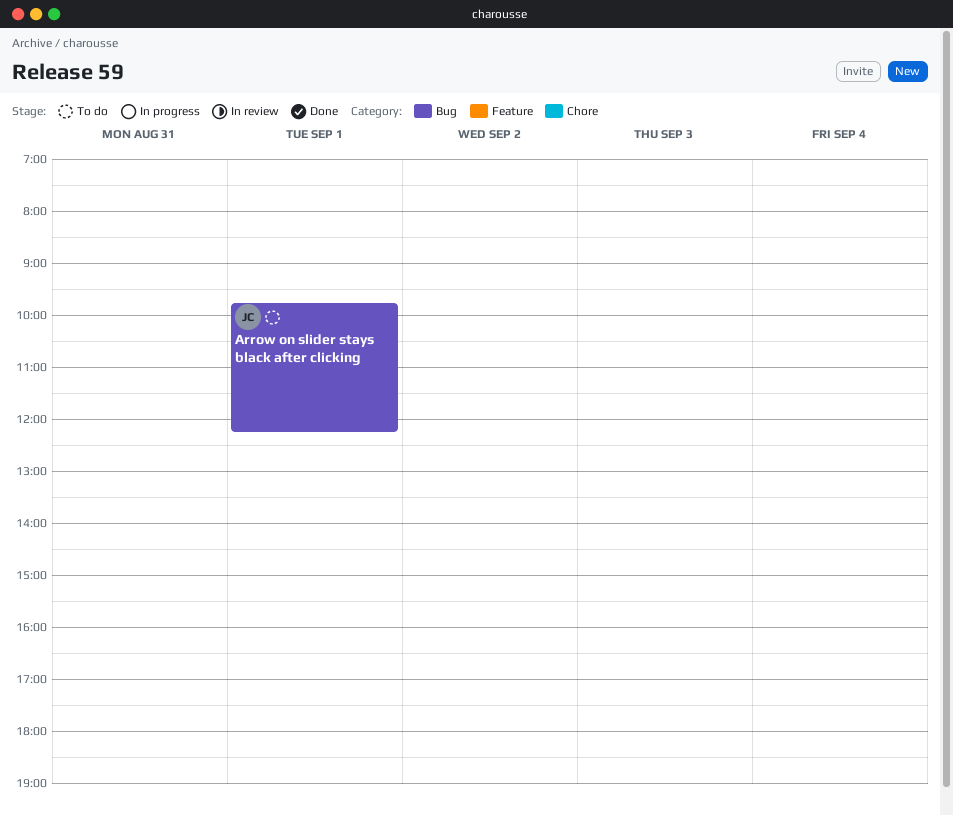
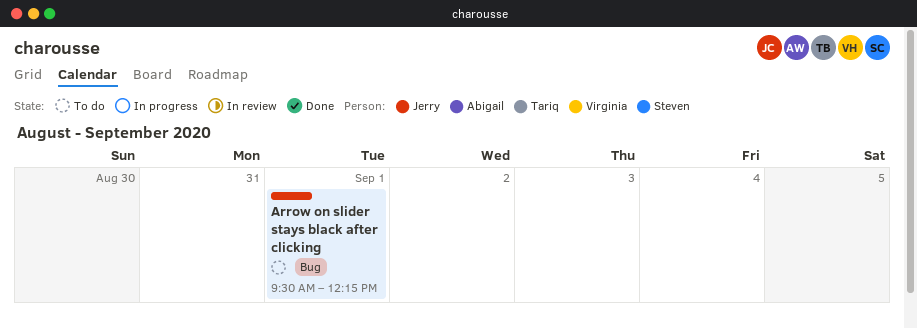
Arrow on slider stays black after clicking, begins: 09:45 -> 09:30

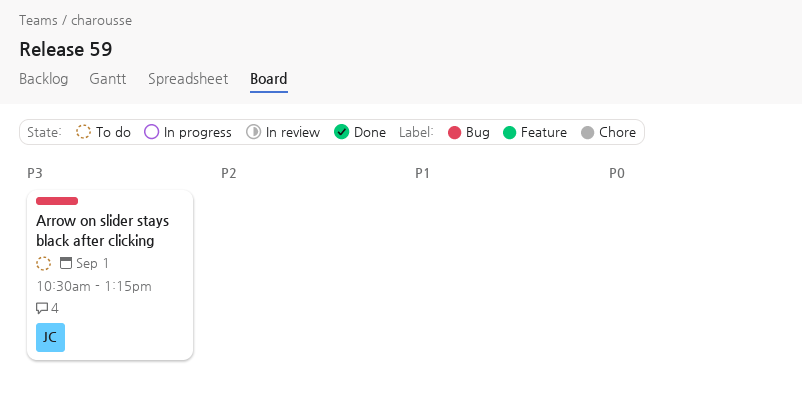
Arrow on slider stays black after clicking, begins: 09:30 -> 10:30
Arrow on slider stays black after clicking, ends: 12:15 -> 13:15

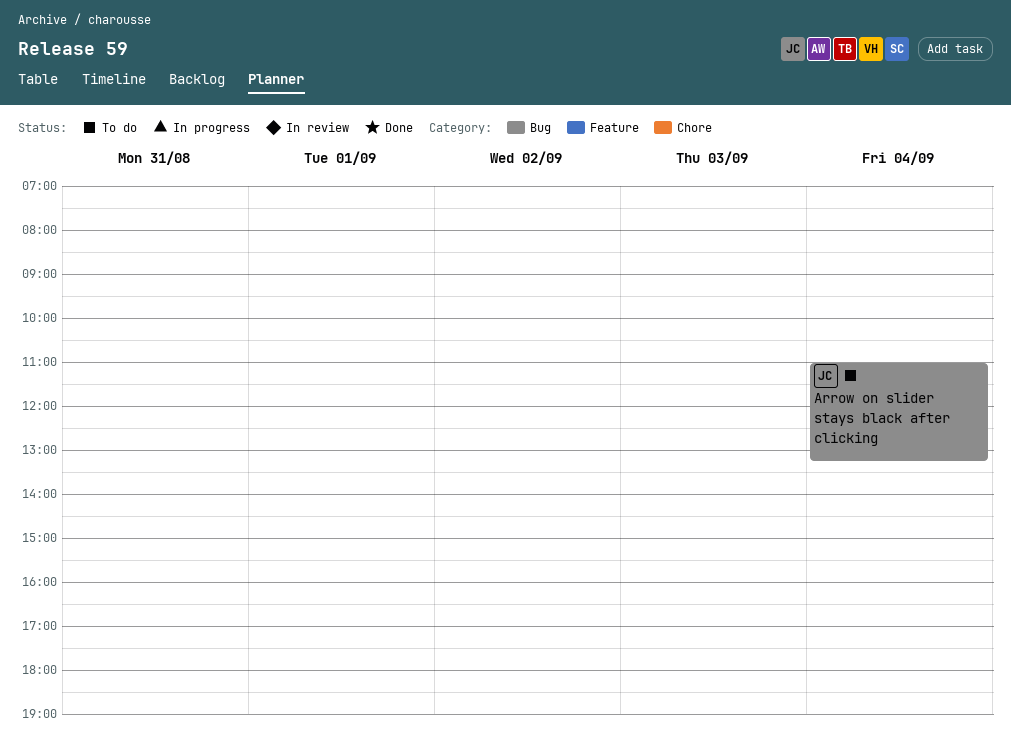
Arrow on slider stays black after clicking, day: Sep 1 -> Sep 4
Arrow on slider stays black after clicking, begins: 10:30 -> 11:00

